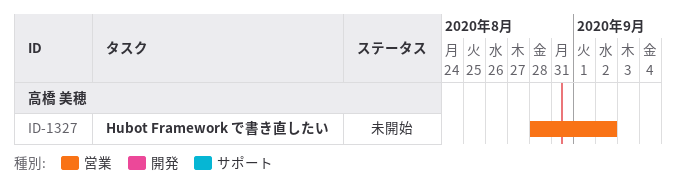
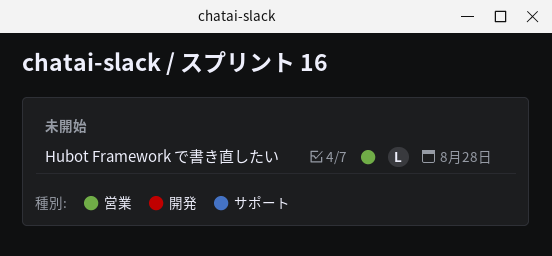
Hubot Framework で書き直したい, due: Sep 2 -> Aug 28

